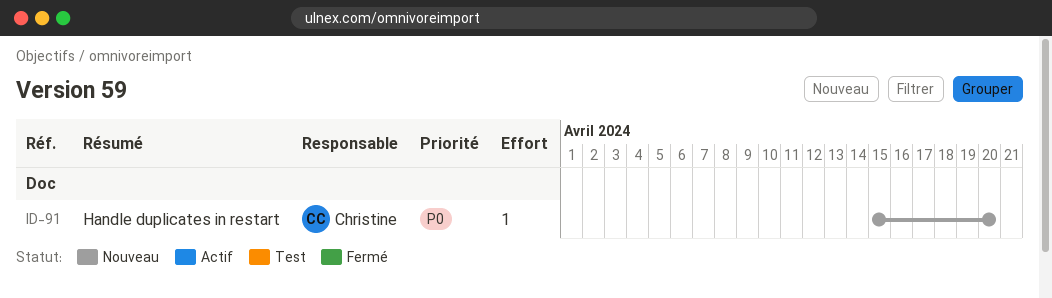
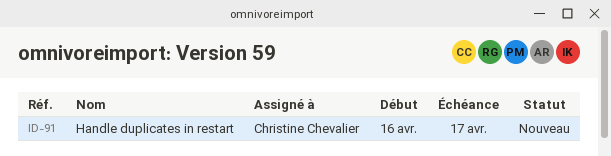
ID-91, start: Apr 15 -> Apr 16
ID-91, due: Apr 20 -> Apr 17

